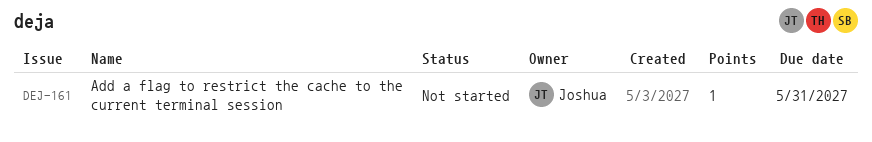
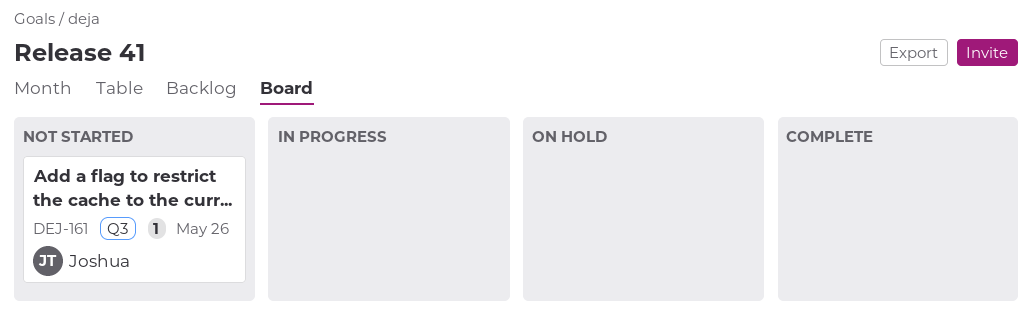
DEJ-161, due: May 31 -> May 26

